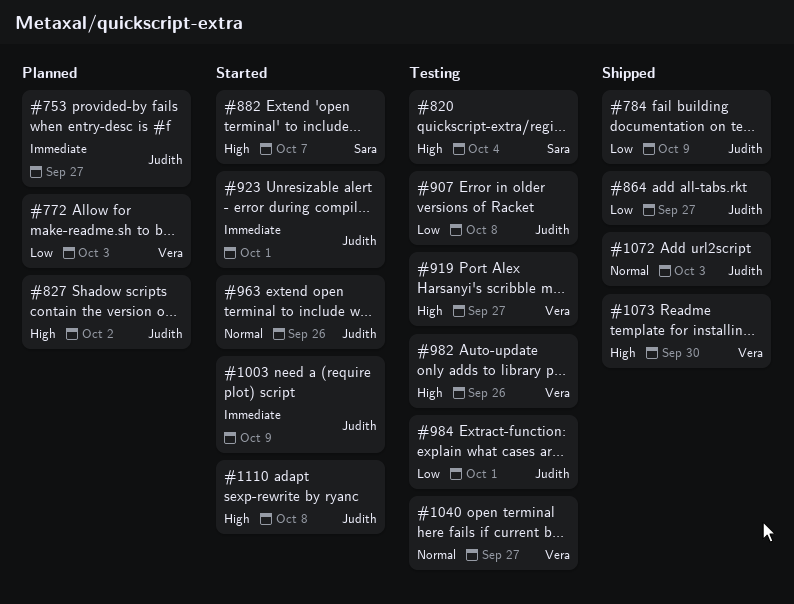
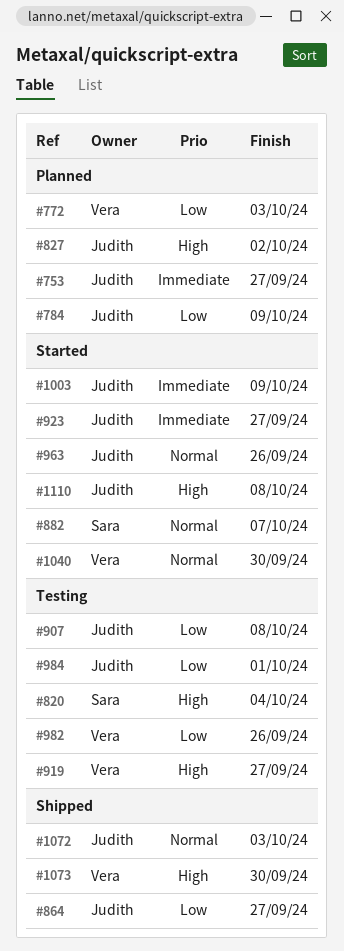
#784, status: Shipped -> Planned
#882, priority: High -> Normal
#923, due: Oct 1 -> Sep 27
#982, priority: High -> Low
#1040, status: Testing -> Started
#1040, due: Sep 27 -> Sep 30

